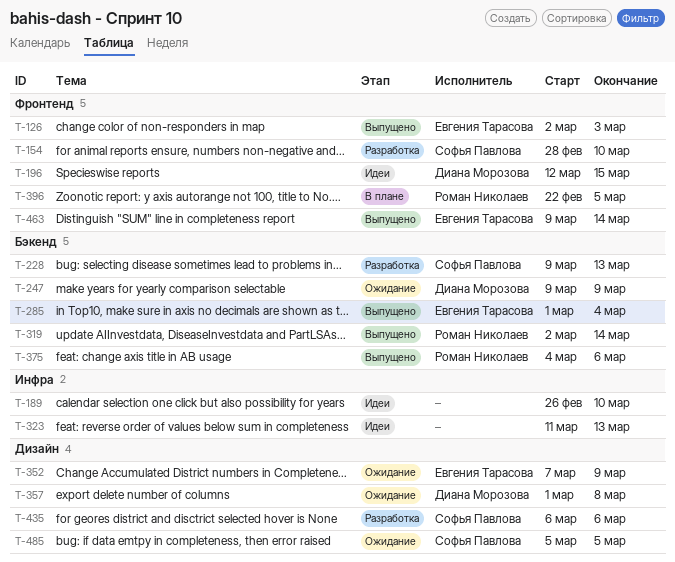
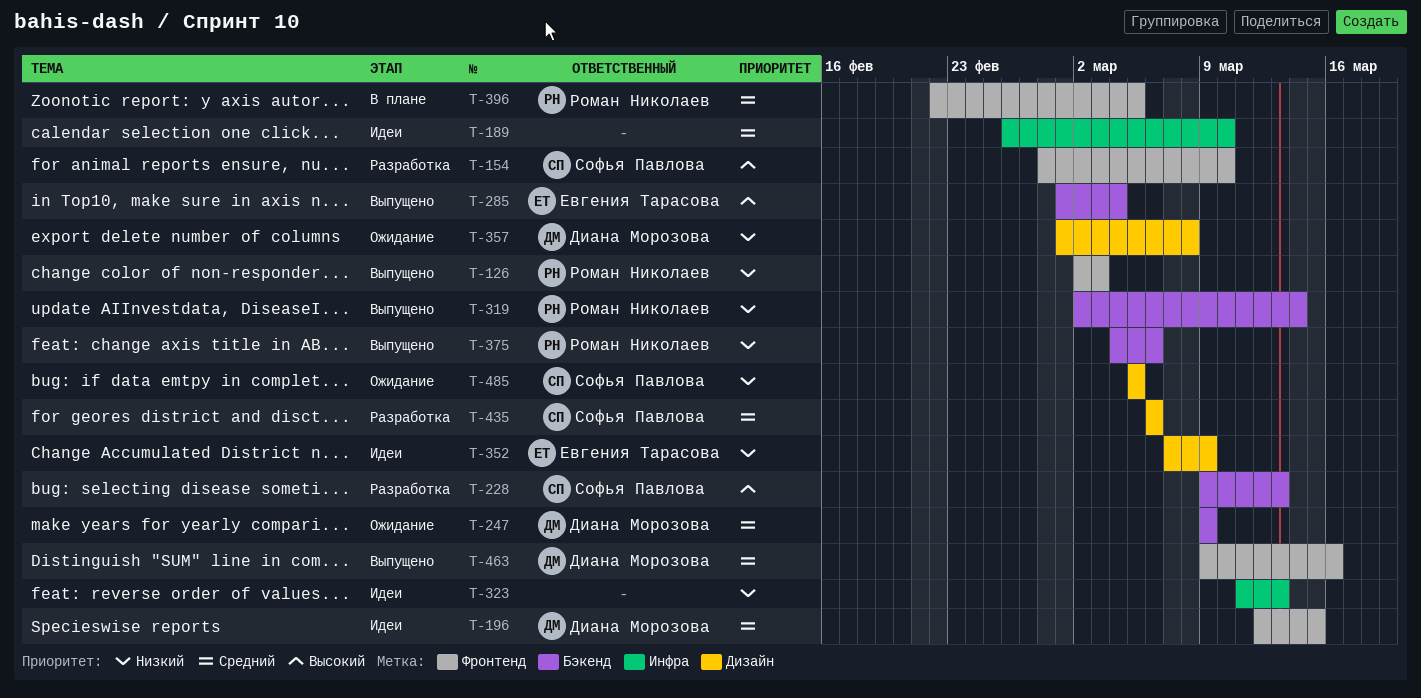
T-126, owner: Евгения Тарасова -> Роман Николаев
T-352, status: Ожидание -> Идеи
T-463, owner: Евгения Тарасова -> Диана Морозова
T-463, due: Mar 14 -> Mar 16

